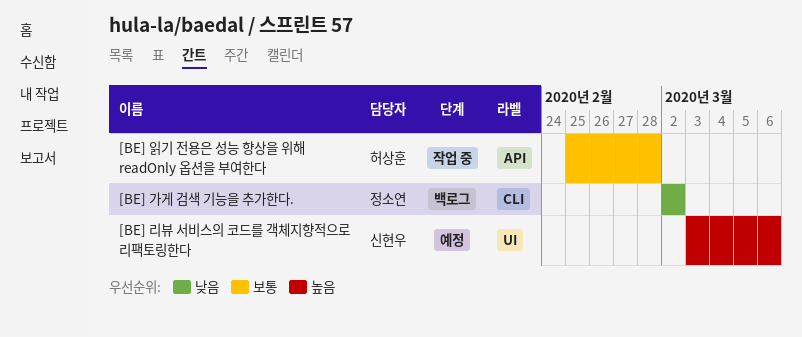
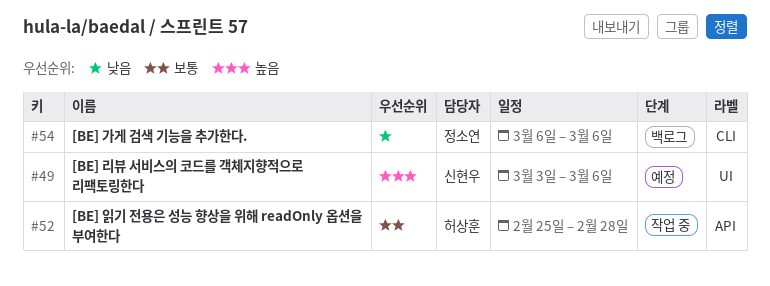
[BE] 가게 검색 기능을 추가한다., start: Mar 2 -> Mar 6
[BE] 가게 검색 기능을 추가한다., due: Mar 2 -> Mar 6

